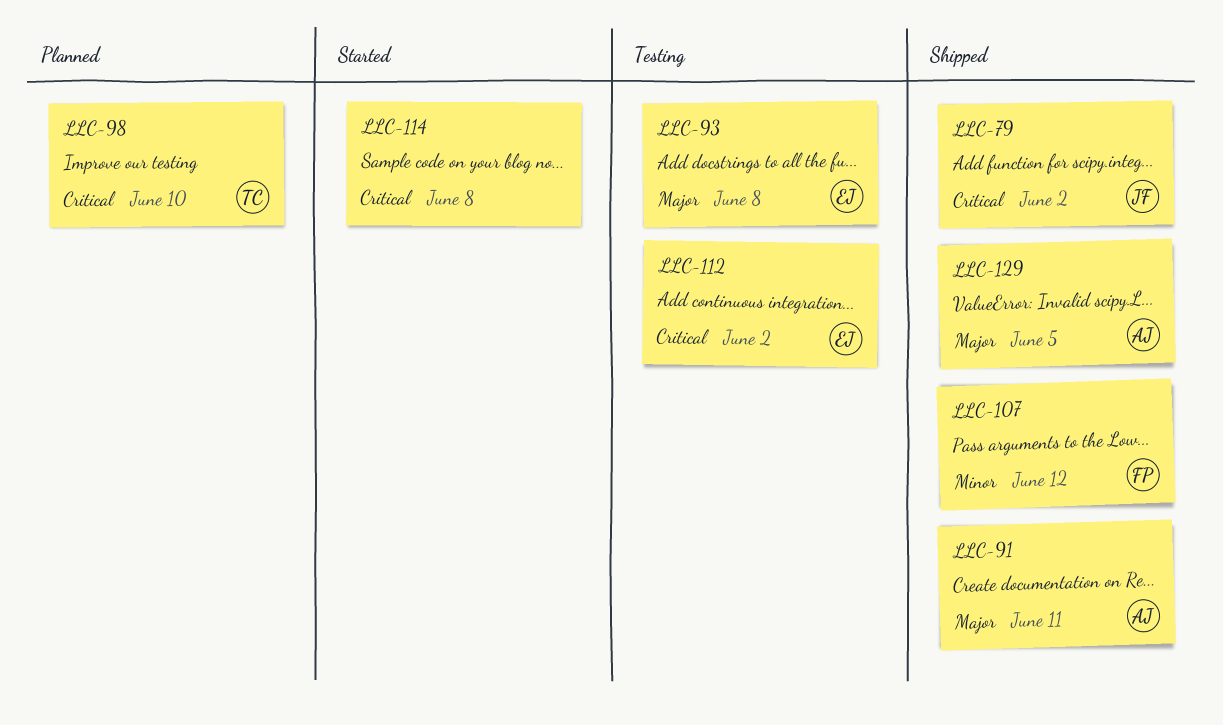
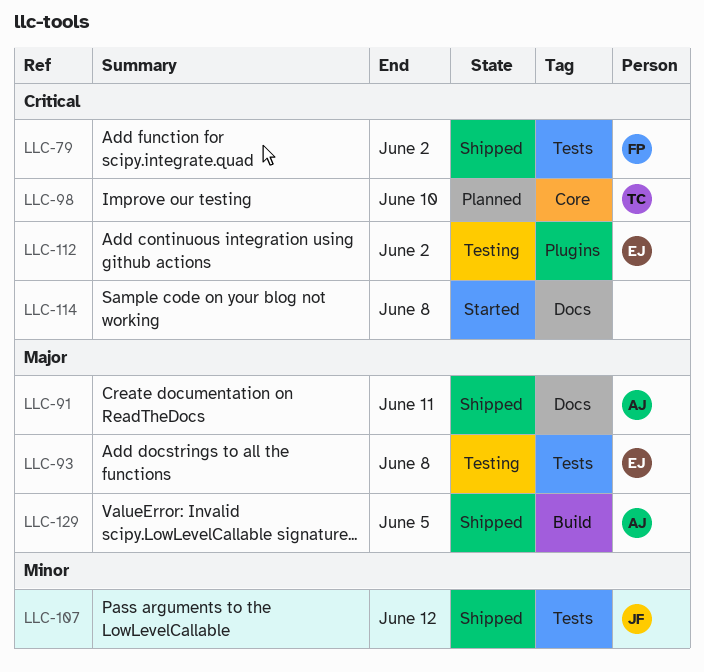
LLC-79, owner: JF -> FP
LLC-107, owner: FP -> JF

